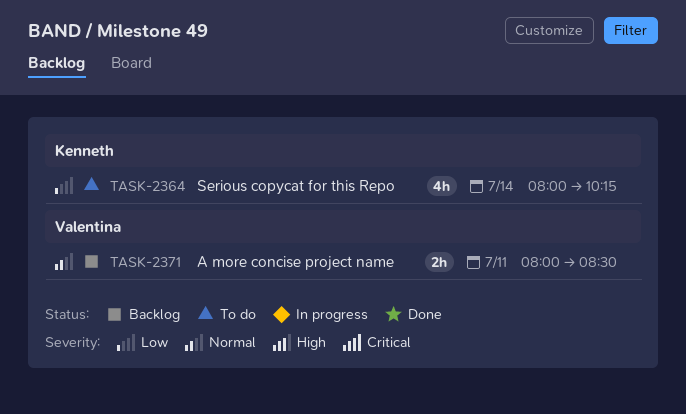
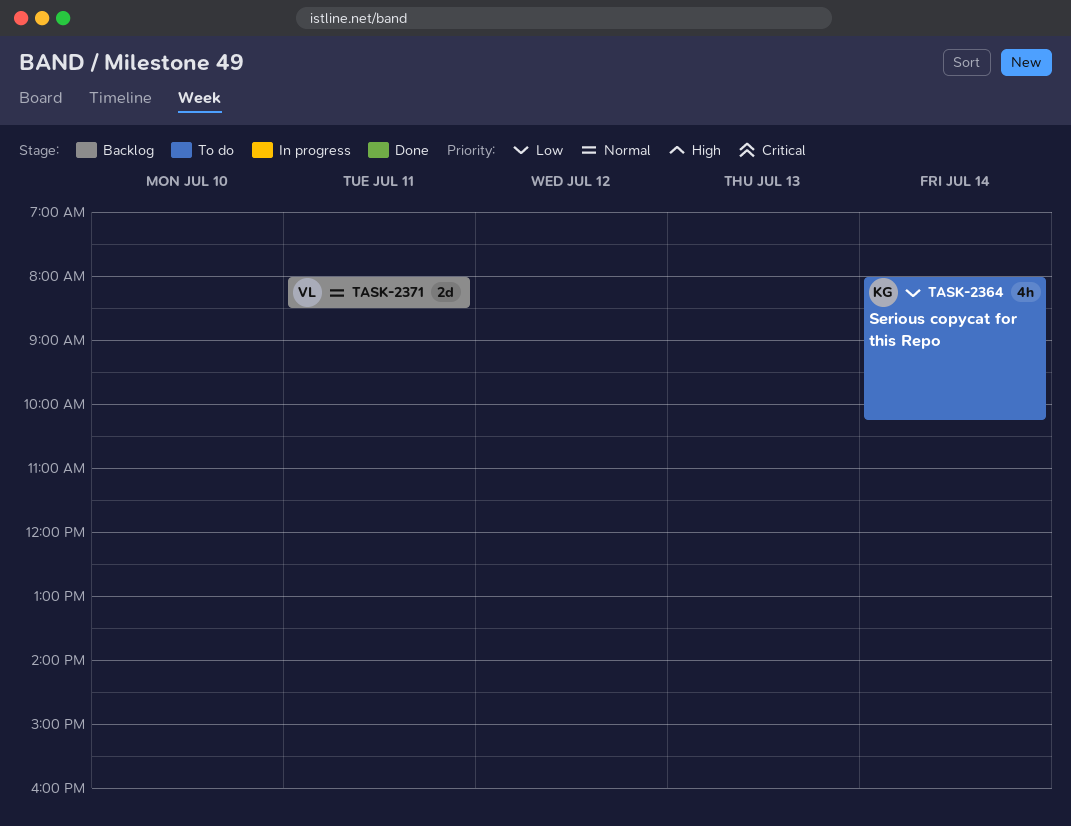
TASK-2371, estimate: 2h -> 2d

